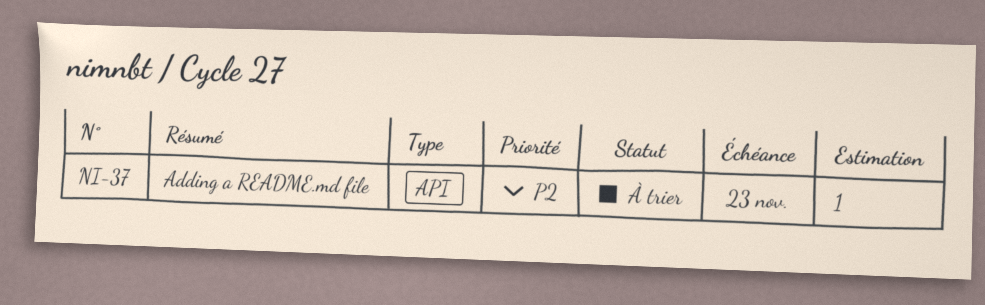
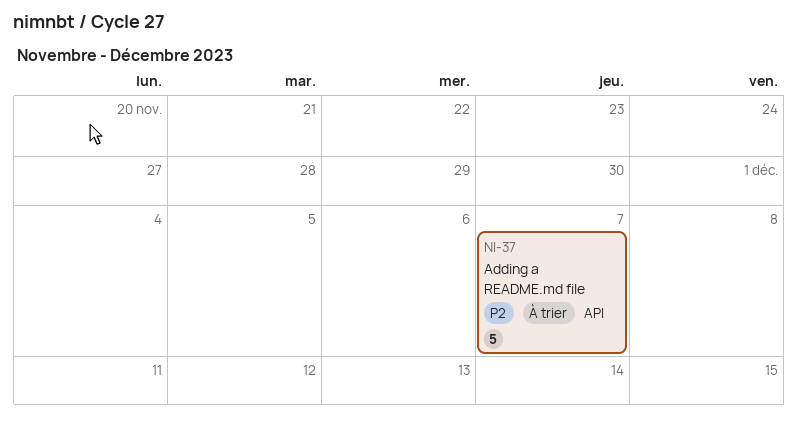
NI-37, estimate: 1 -> 5
NI-37, due: Nov 23 -> Dec 7

